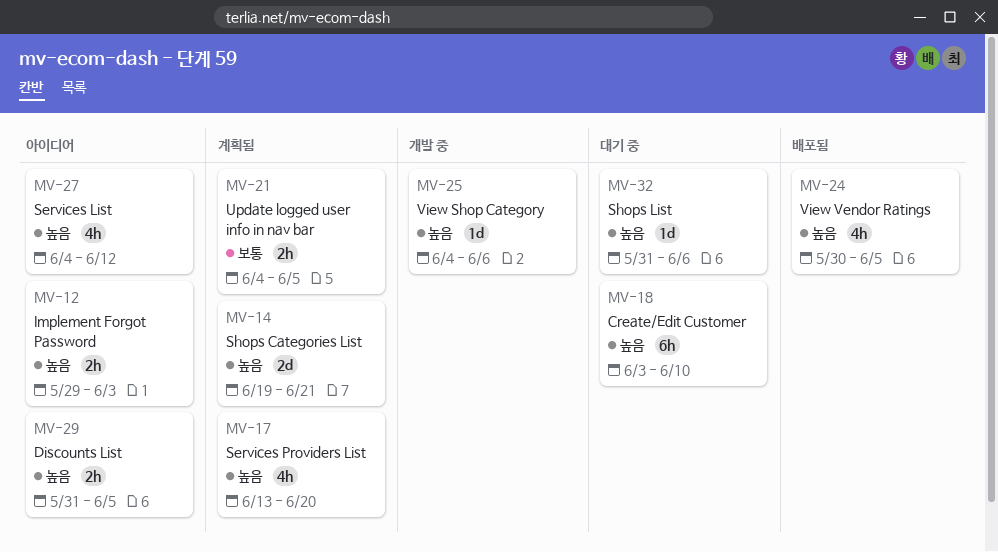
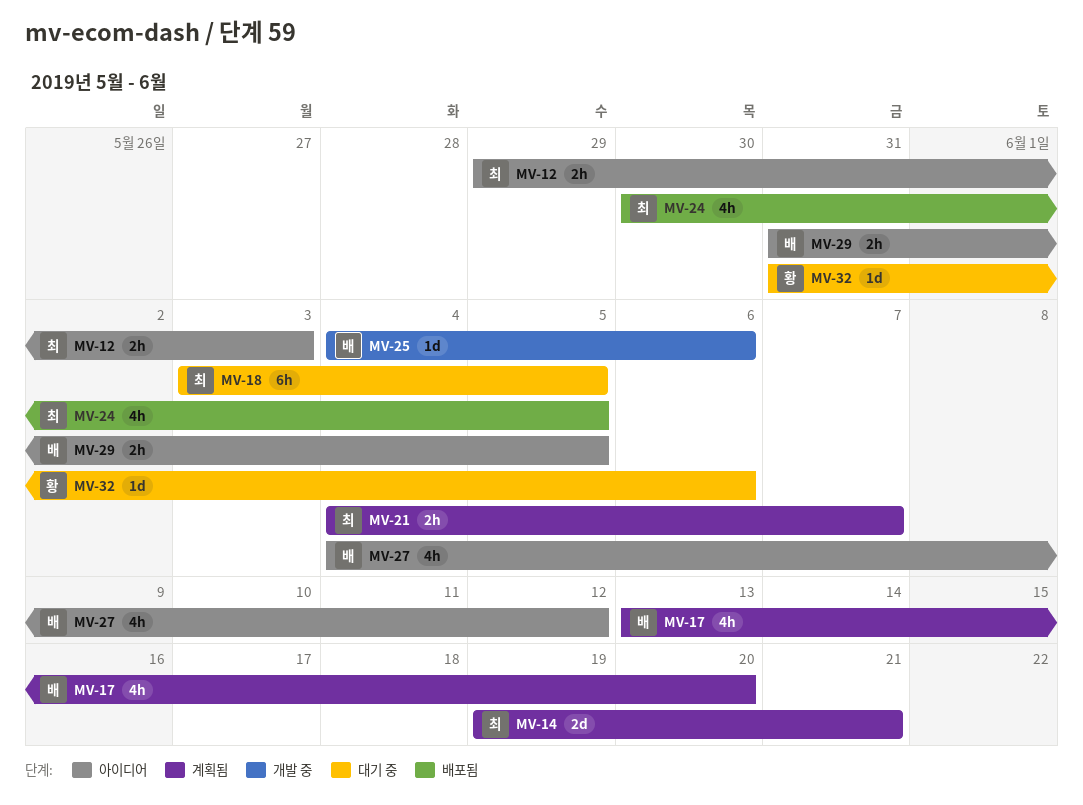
MV-18, due: Jun 10 -> Jun 5
MV-21, due: Jun 5 -> Jun 7

